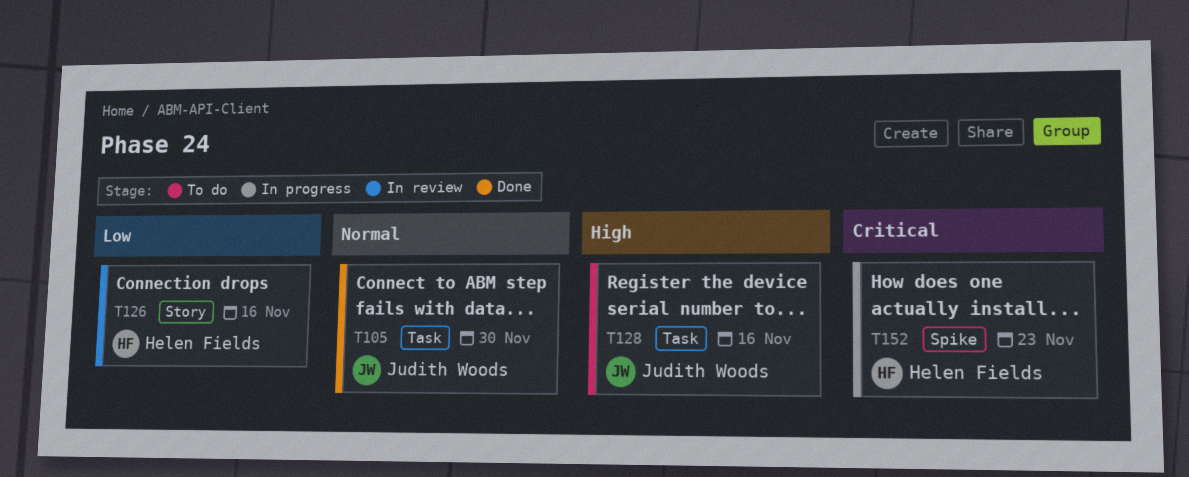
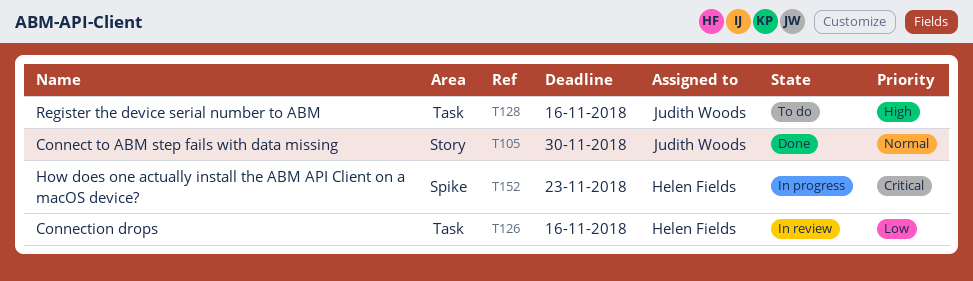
T105, label: Task -> Story
T126, label: Story -> Task

